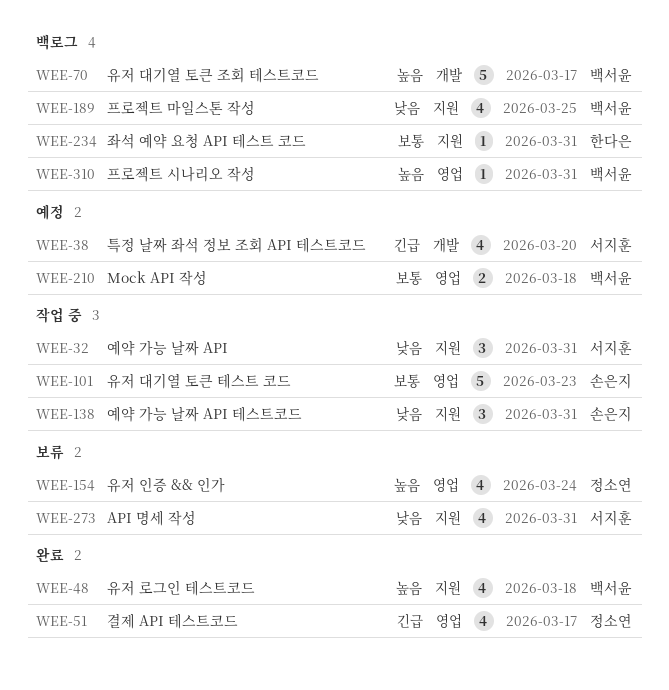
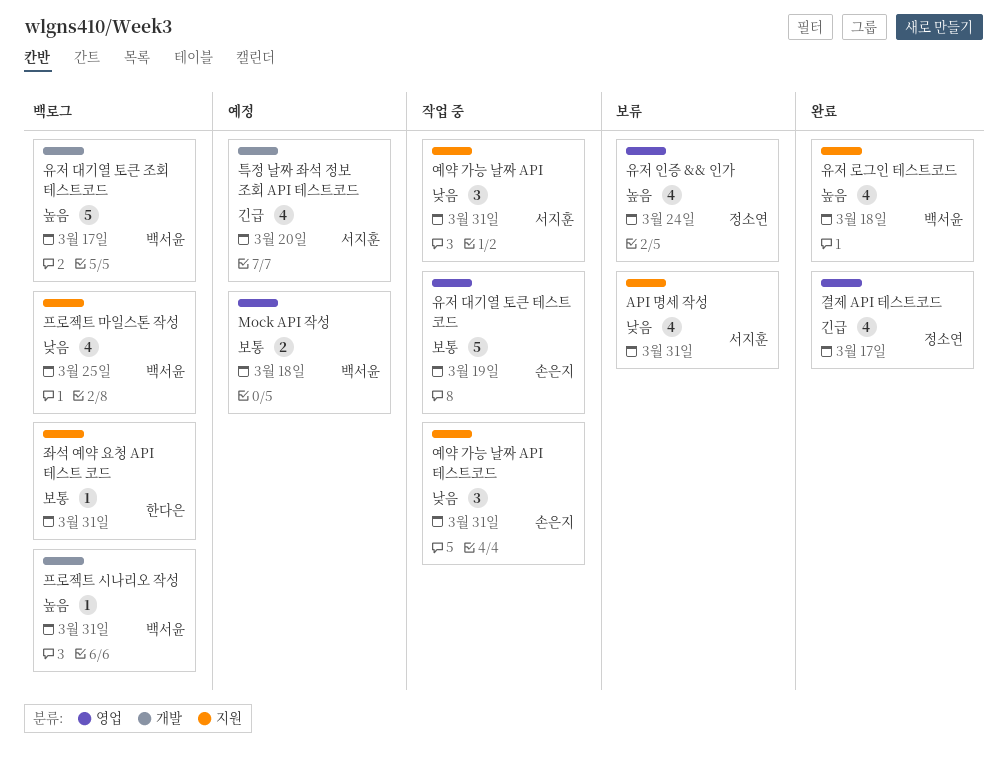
유저 대기열 토큰 테스트 코드, due: Mar 23 -> Mar 19
프로젝트 시나리오 작성, label: 영업 -> 개발

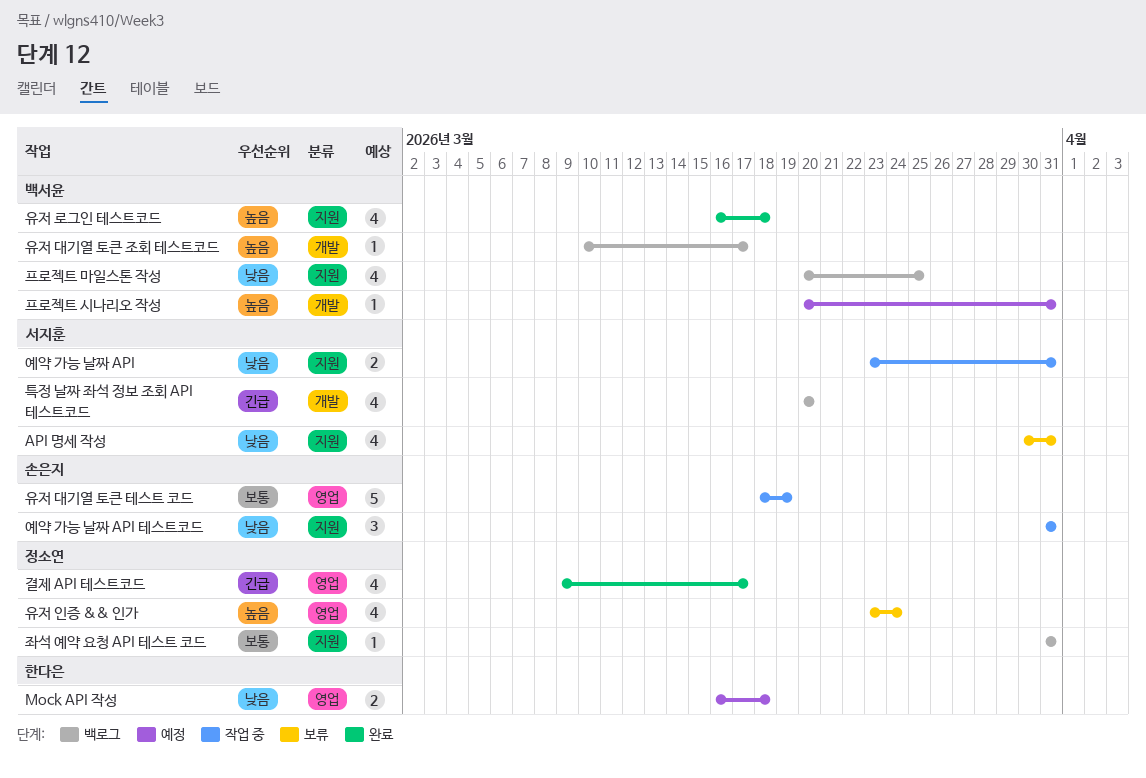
Mock API 작성, owner: 백서윤 -> 한다은
Mock API 작성, priority: 보통 -> 낮음
예약 가능 날짜 API, estimate: 3 -> 2
유저 대기열 토큰 조회 테스트코드, estimate: 5 -> 1
좌석 예약 요청 API 테스트 코드, owner: 한다은 -> 정소연
특정 날짜 좌석 정보 조회 API 테스트코드, status: 예정 -> 백로그
프로젝트 시나리오 작성, status: 백로그 -> 예정

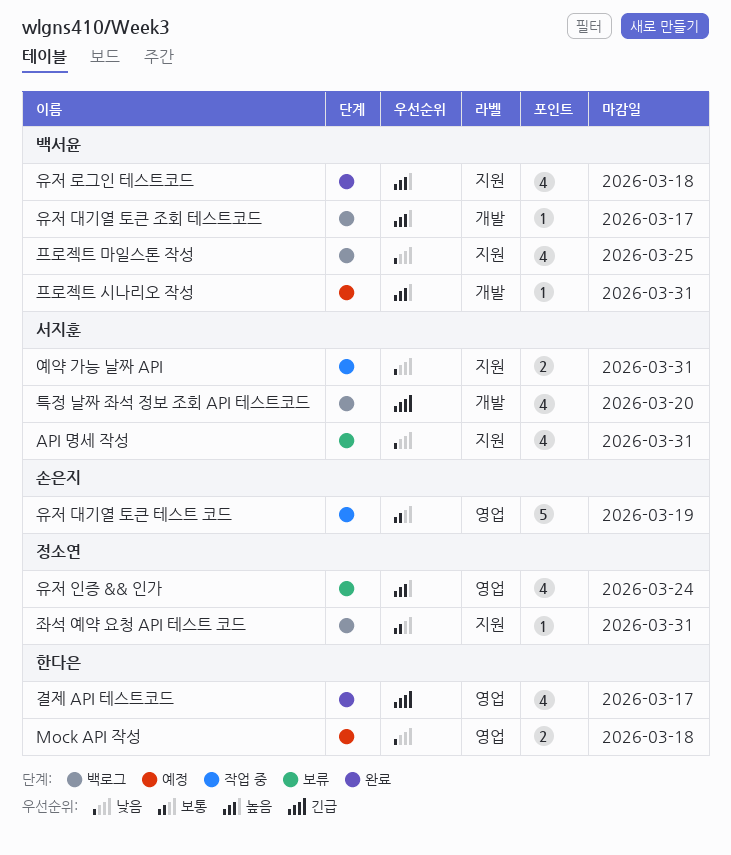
결제 API 테스트코드, owner: 정소연 -> 한다은
예약 가능 날짜 API 테스트코드: present -> none

